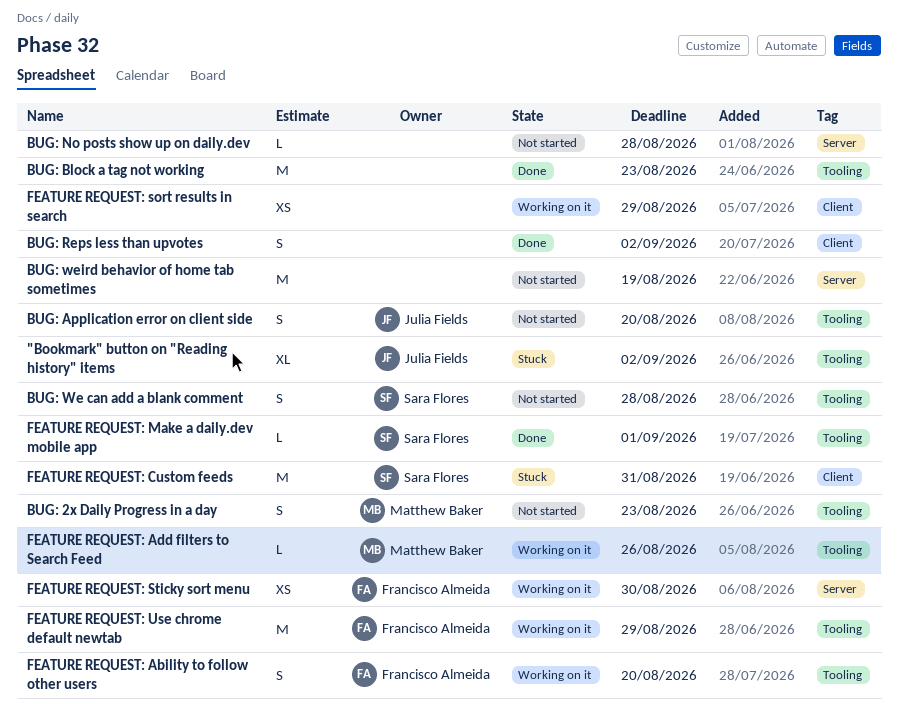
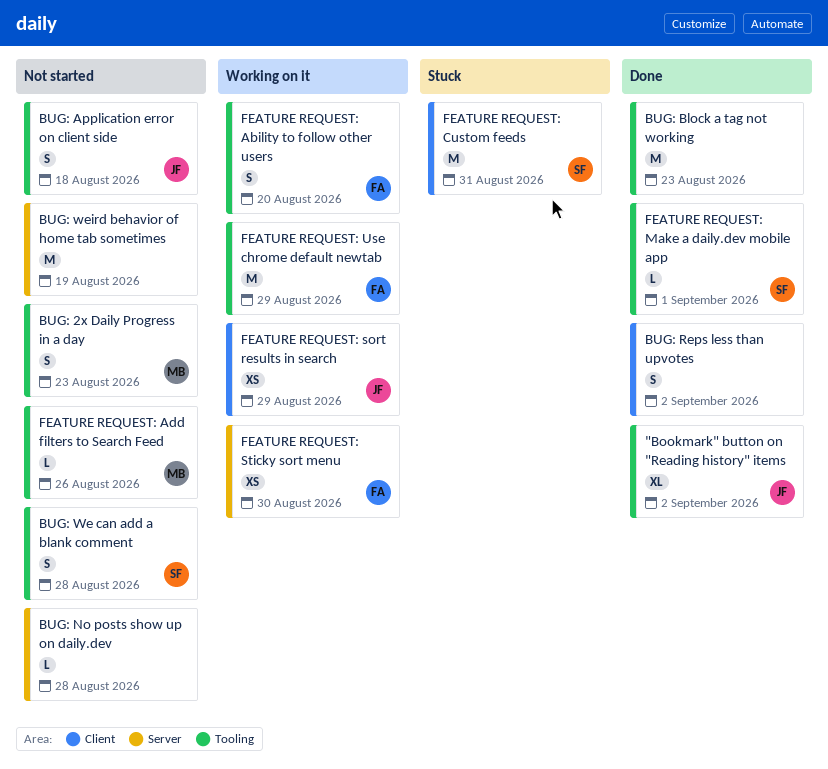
"Bookmark" button on "Reading history" items, status: Stuck -> Done
BUG: Application error on client side, due: Aug 20 -> Aug 18
FEATURE REQUEST: Add filters to Search Feed, status: Working on it -> Not started
FEATURE REQUEST: sort results in search, owner: none -> Julia Fields

